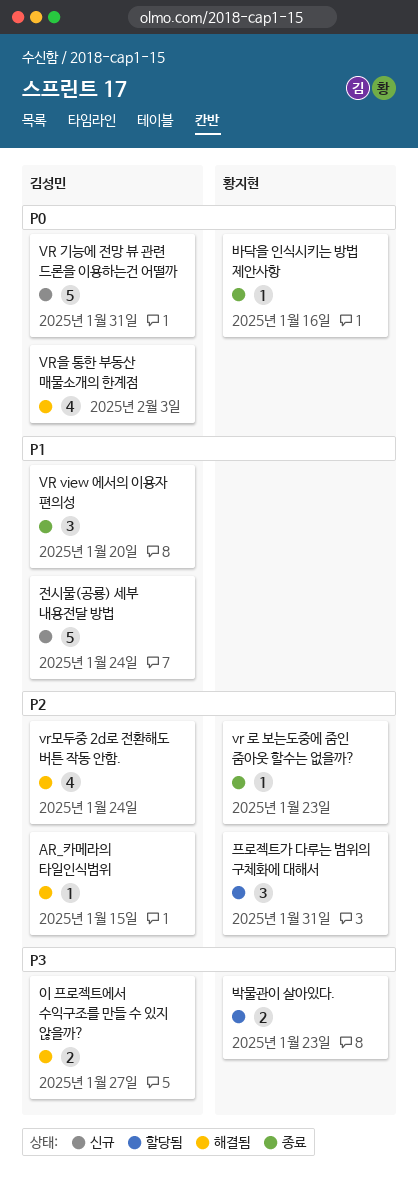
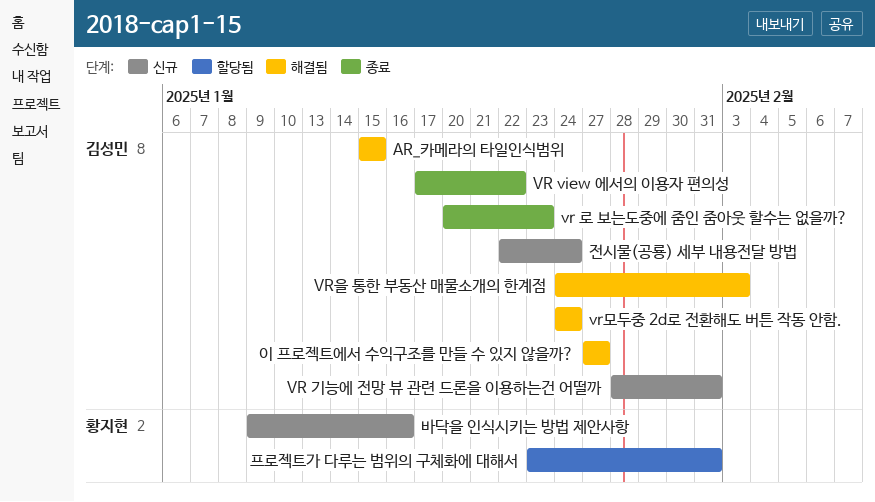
VR view 에서의 이용자 편의성, due: Jan 20 -> Jan 22
vr 로 보는도중에 줌인 줌아웃 할수는 없을까?, owner: 황지현 -> 김성민
바닥을 인식시키는 방법 제안사항, status: 종료 -> 신규
박물관이 살아있다.: present -> none

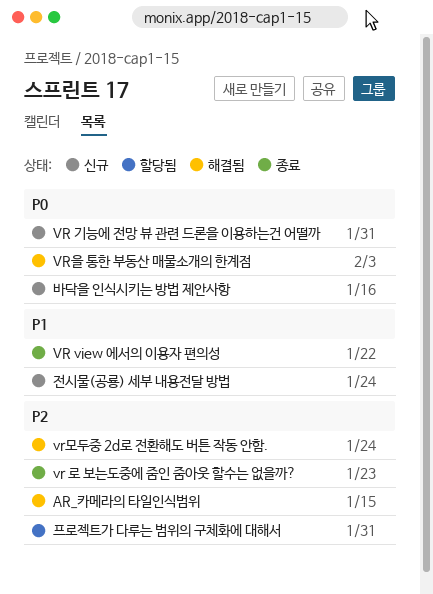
이 프로젝트에서 수익구조를 만들 수 있지 않을까?: present -> none

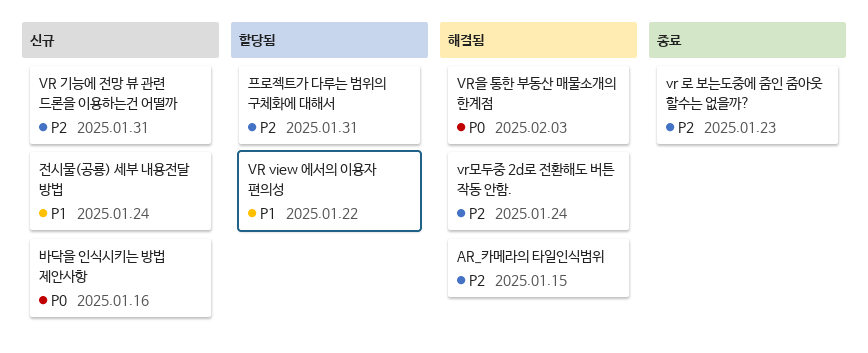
VR view 에서의 이용자 편의성, status: 종료 -> 할당됨
VR 기능에 전망 뷰 관련 드론을 이용하는건 어떨까, priority: P0 -> P2

